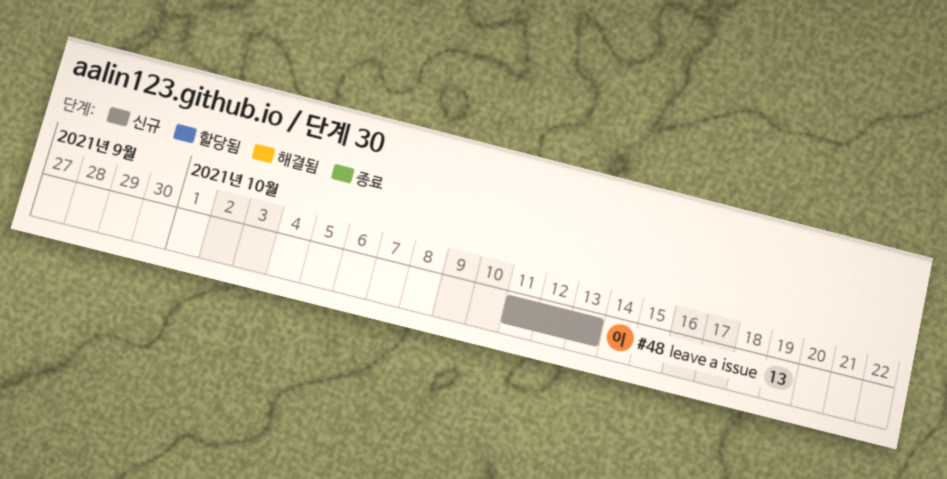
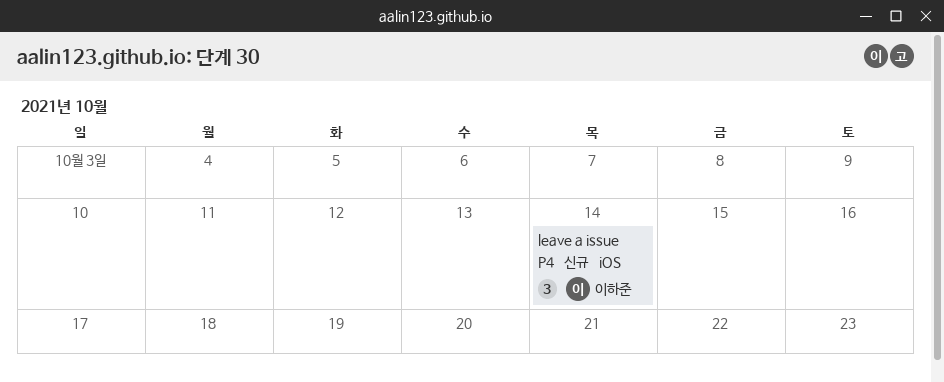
leave a issue, estimate: 13 -> 3
leave a issue, due: Oct 13 -> Oct 14

